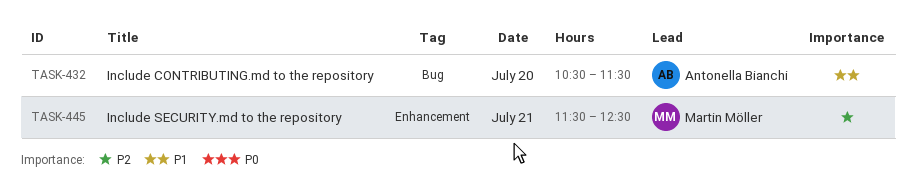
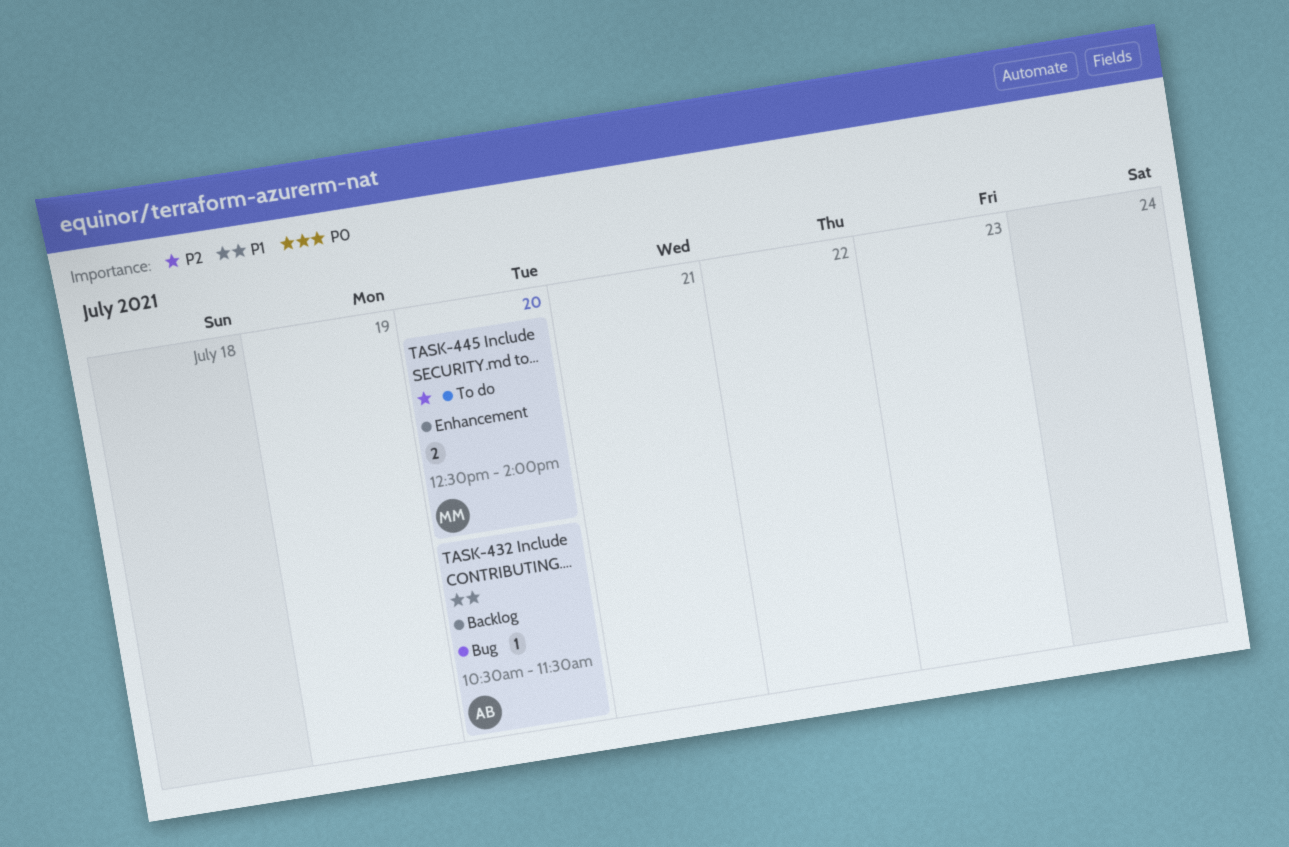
TASK-445, day: Jul 21 -> Jul 20
TASK-445, begins: 11:30 -> 12:30
TASK-445, ends: 12:30 -> 14:00

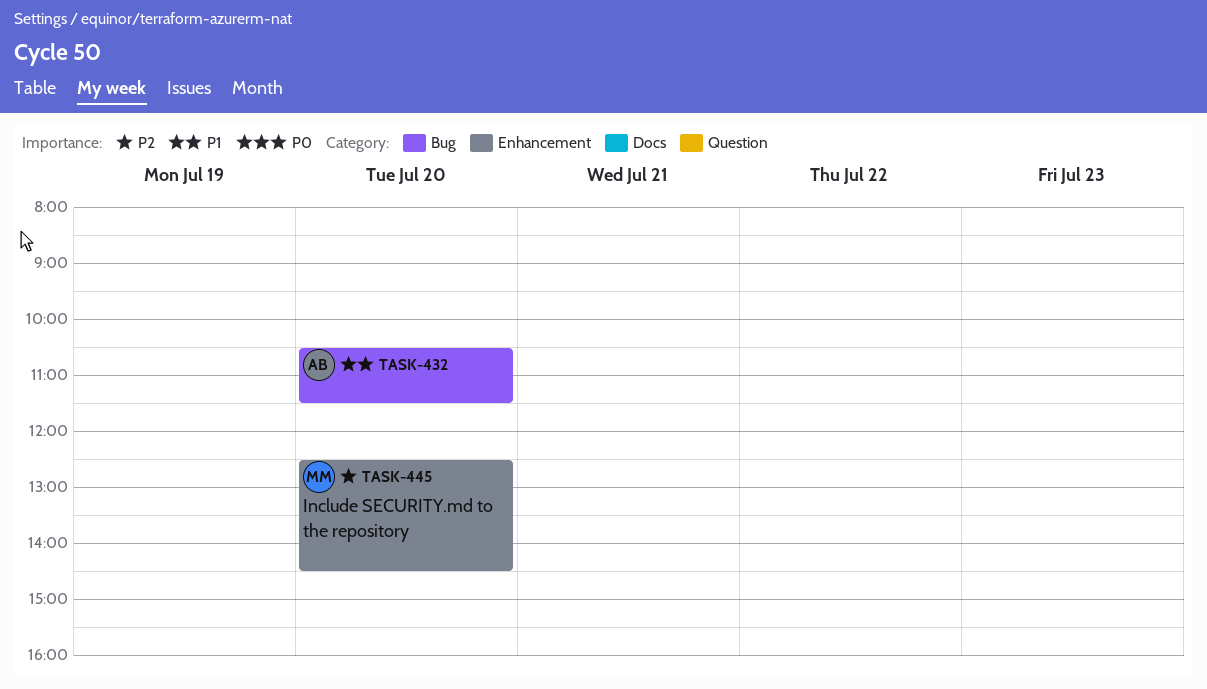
TASK-445, ends: 14:00 -> 14:30

